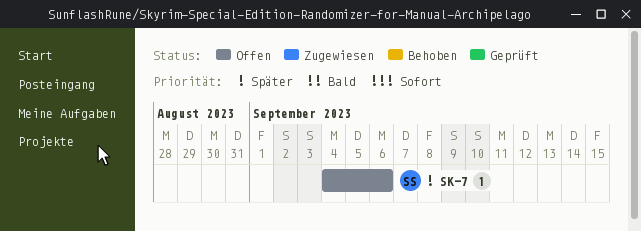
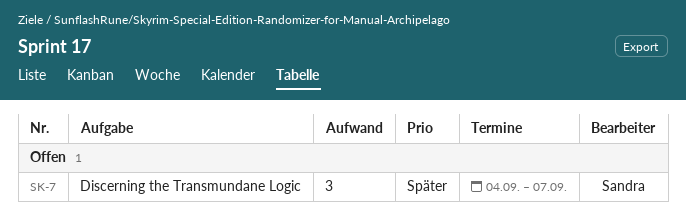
SK-7, estimate: 1 -> 3
SK-7, due: Sep 6 -> Sep 7

